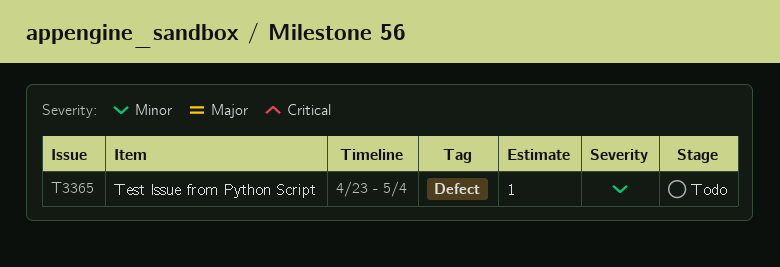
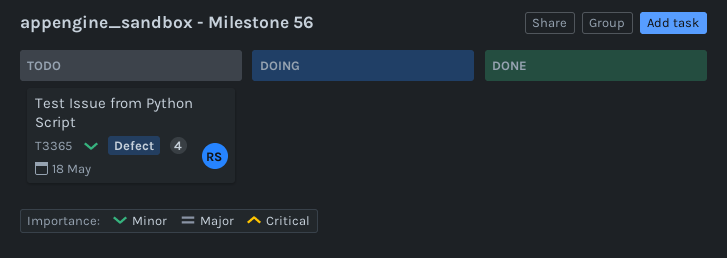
T3365, estimate: 1 -> 4
T3365, due: May 4 -> May 18

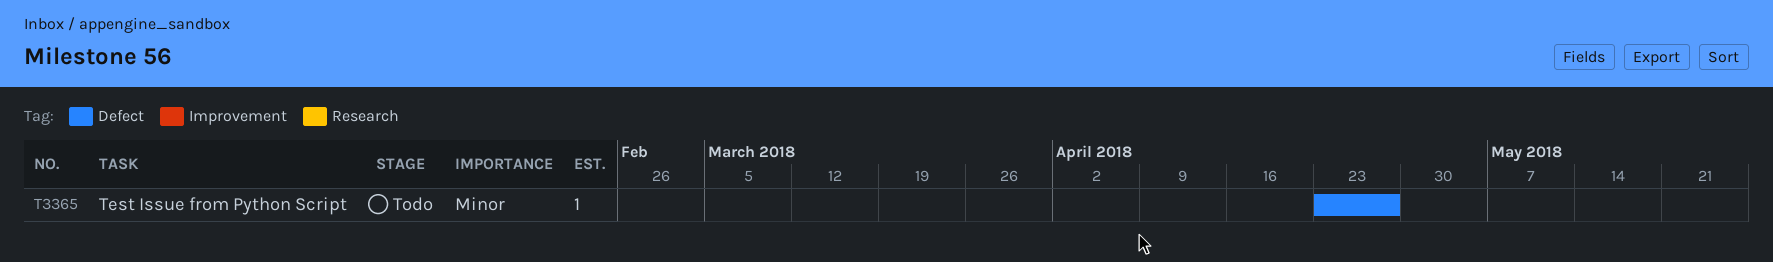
T3365, estimate: 4 -> 1
T3365, due: May 18 -> Apr 27

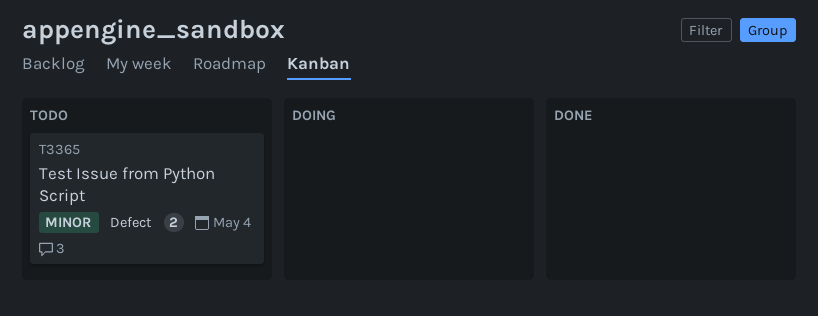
T3365, estimate: 1 -> 2
T3365, due: Apr 27 -> May 4

